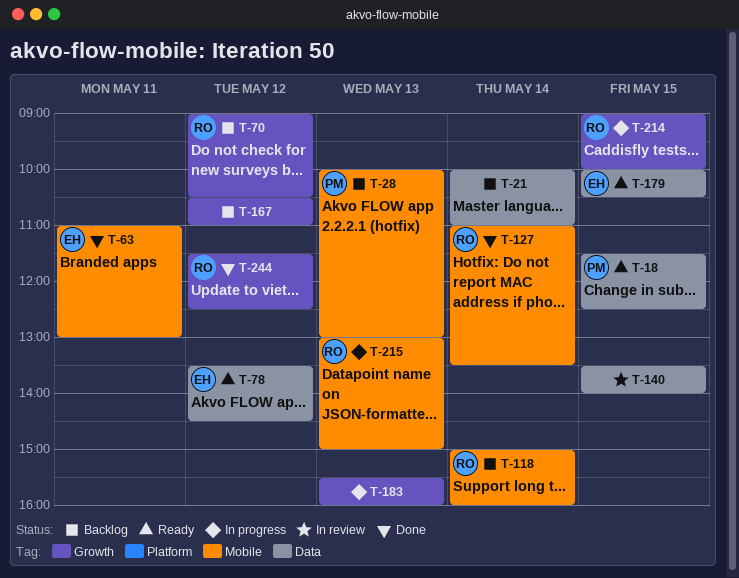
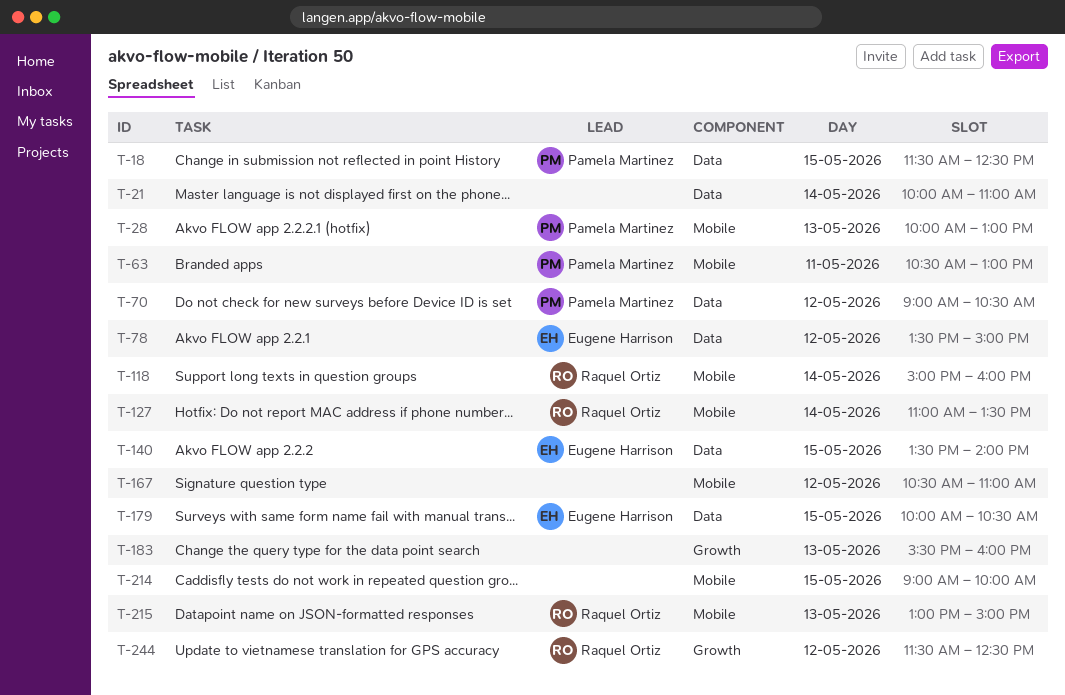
T-63, owner: Eugene Harrison -> Pamela Martinez
T-63, begins: 11:00 -> 10:30
T-70, owner: Raquel Ortiz -> Pamela Martinez
T-70, label: Growth -> Data
T-78, ends: 14:30 -> 15:00
T-140, owner: none -> Eugene Harrison
T-167, label: Growth -> Mobile
T-214, owner: Raquel Ortiz -> none
T-214, label: Growth -> Mobile

